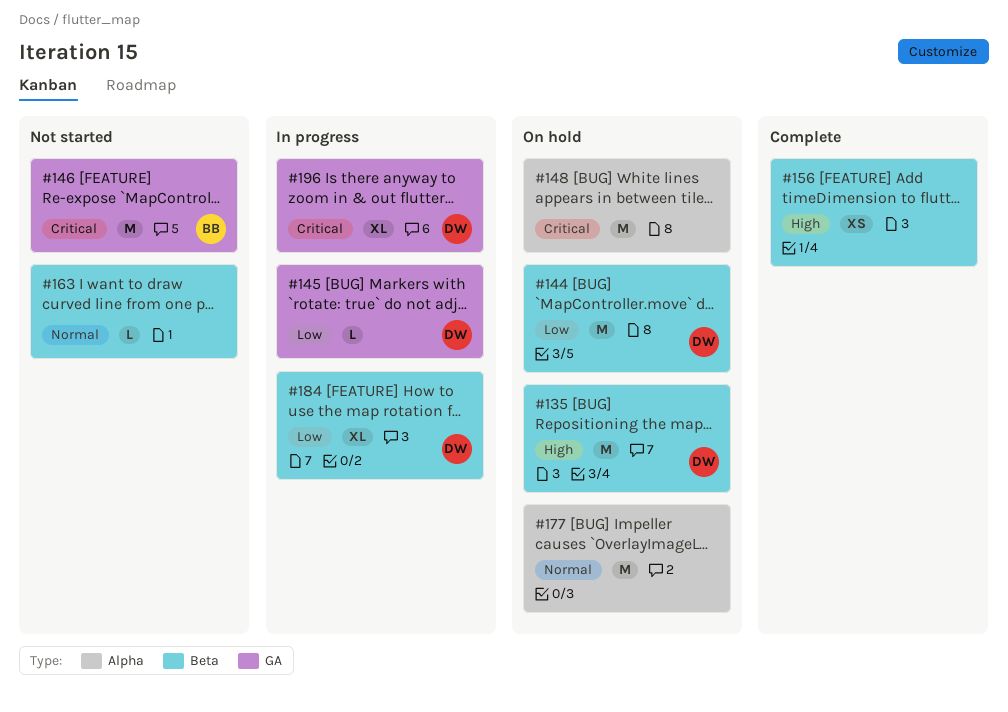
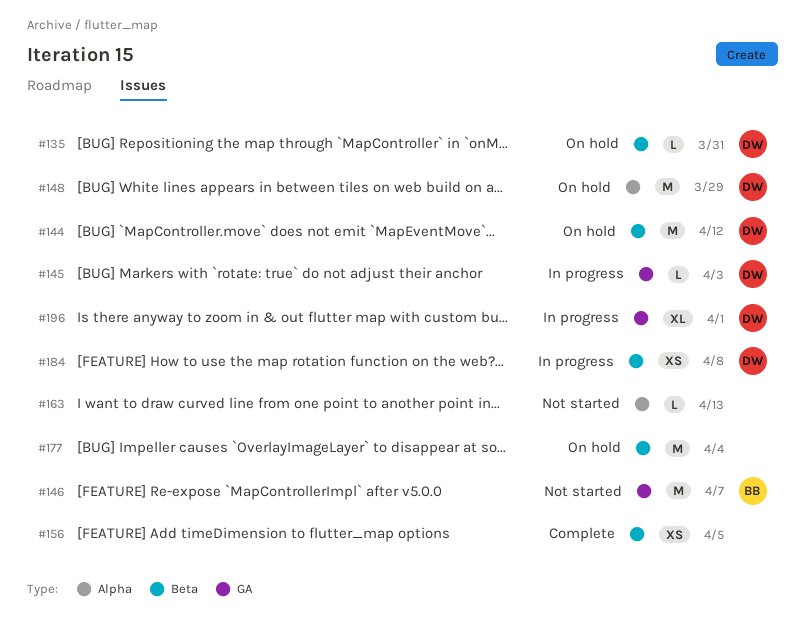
#135, estimate: M -> L
#148, owner: none -> DW
#163, label: Beta -> Alpha
#177, label: Alpha -> Beta
#184, estimate: XL -> XS

